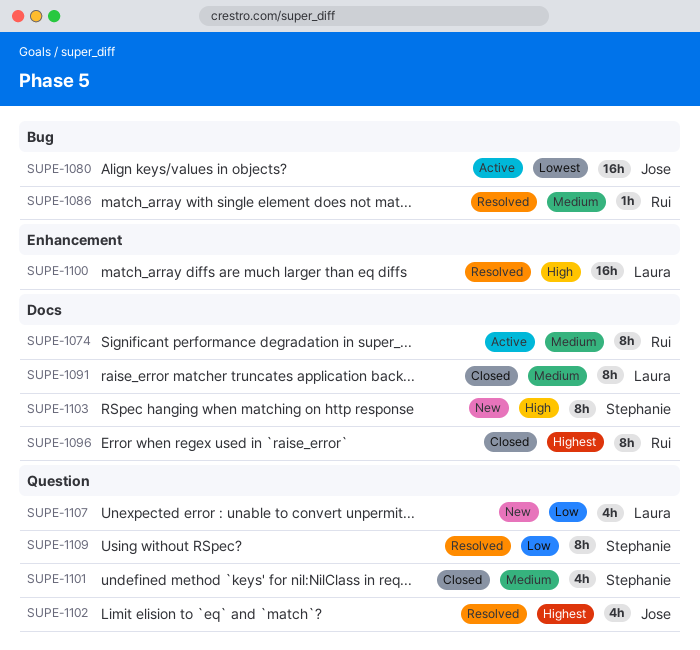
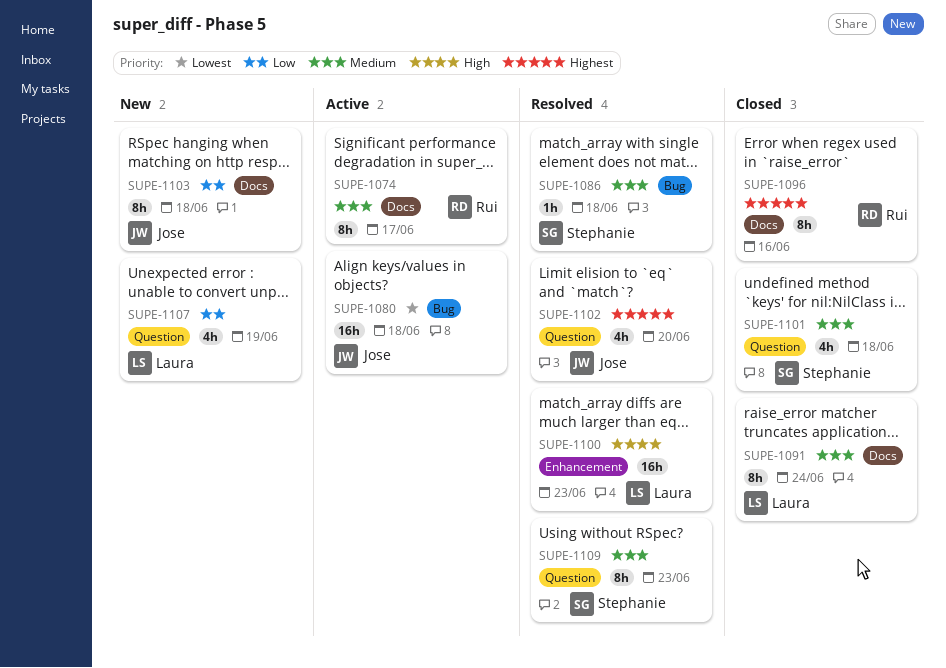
SUPE-1086, owner: Rui -> Stephanie
SUPE-1103, owner: Stephanie -> Jose
SUPE-1103, priority: High -> Low
SUPE-1109, priority: Low -> Medium

